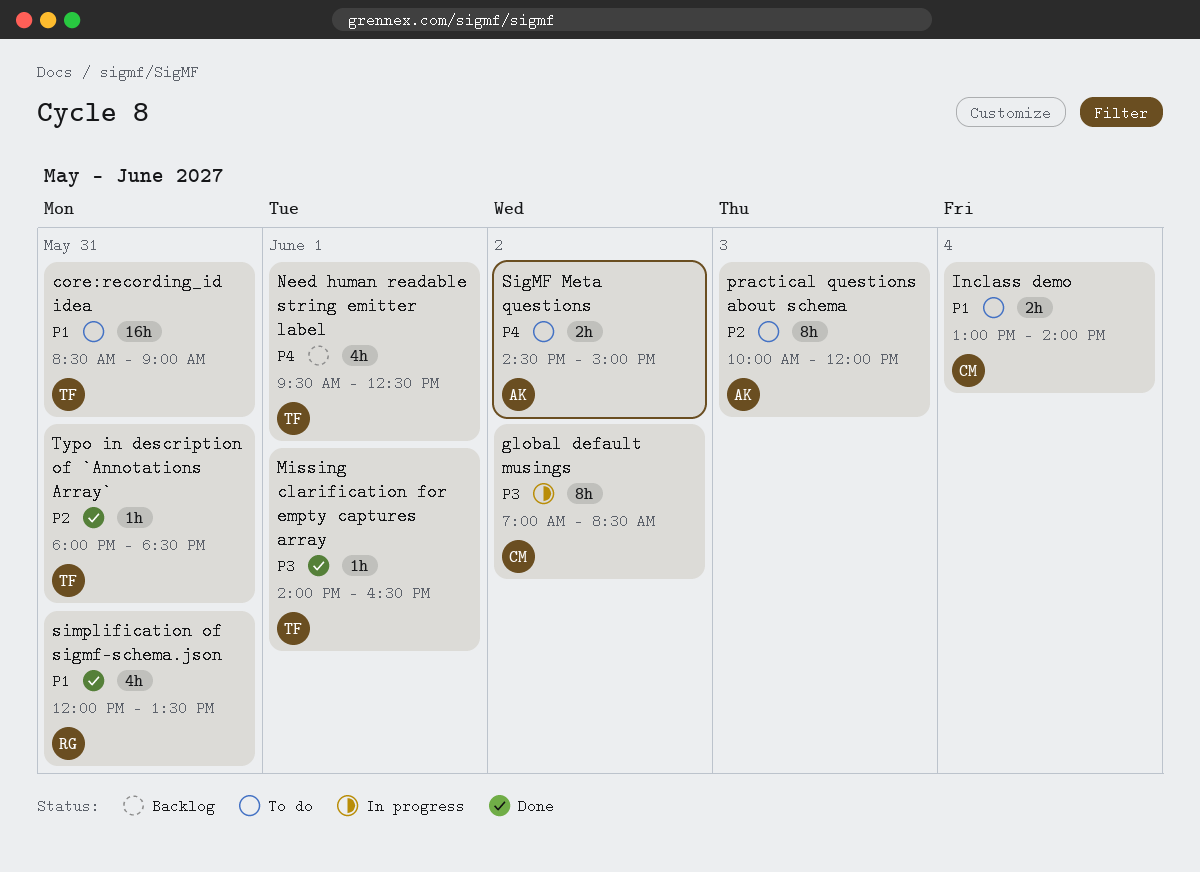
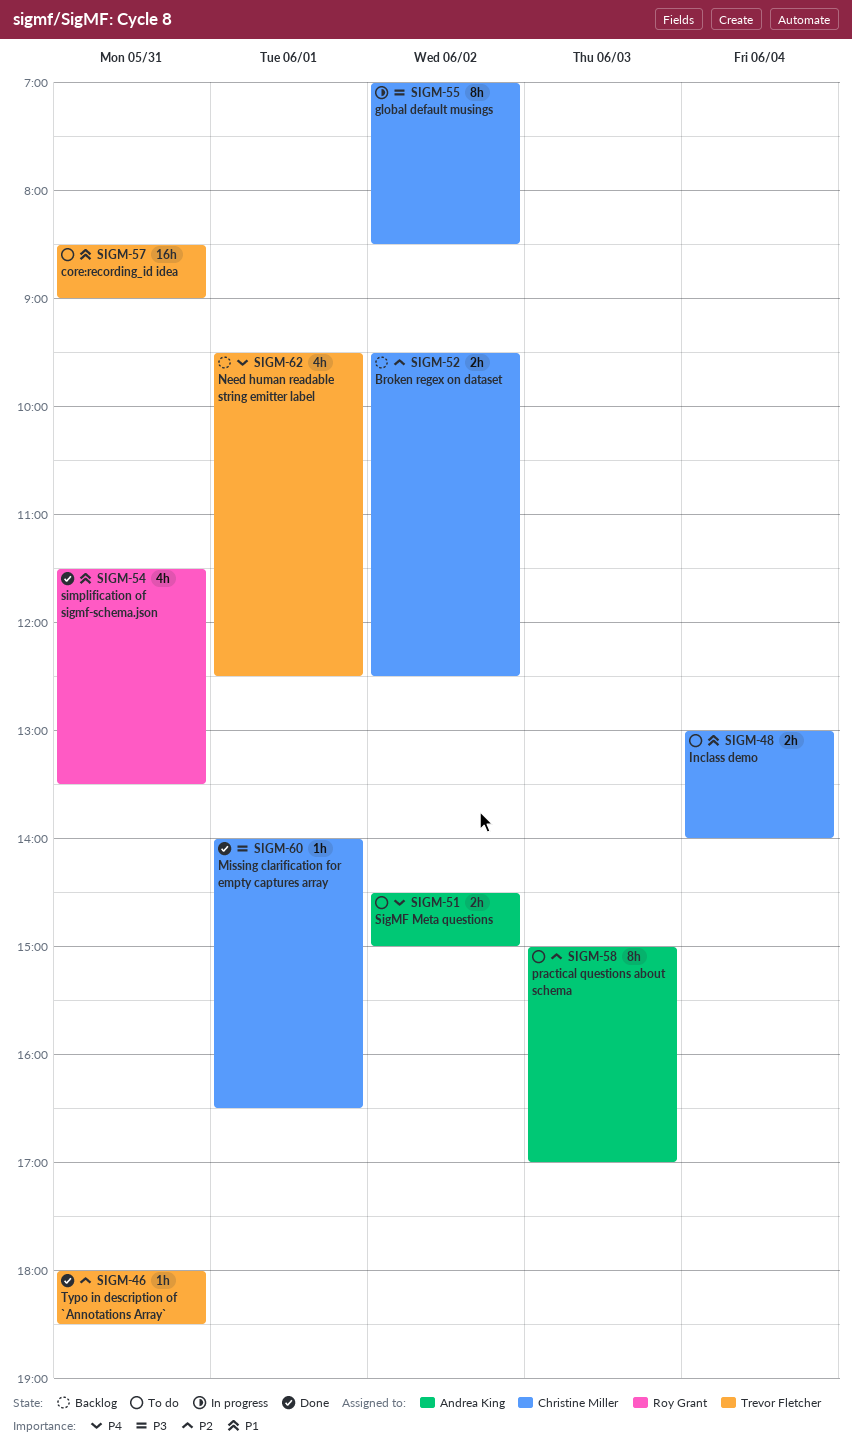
Broken regex on dataset: none -> present
Missing clarification for empty captures array, owner: Trevor Fletcher -> Christine Miller
practical questions about schema, begins: 10:00 -> 15:00
practical questions about schema, ends: 12:00 -> 17:00
simplification of sigmf-schema.json, begins: 12:00 -> 11:30

